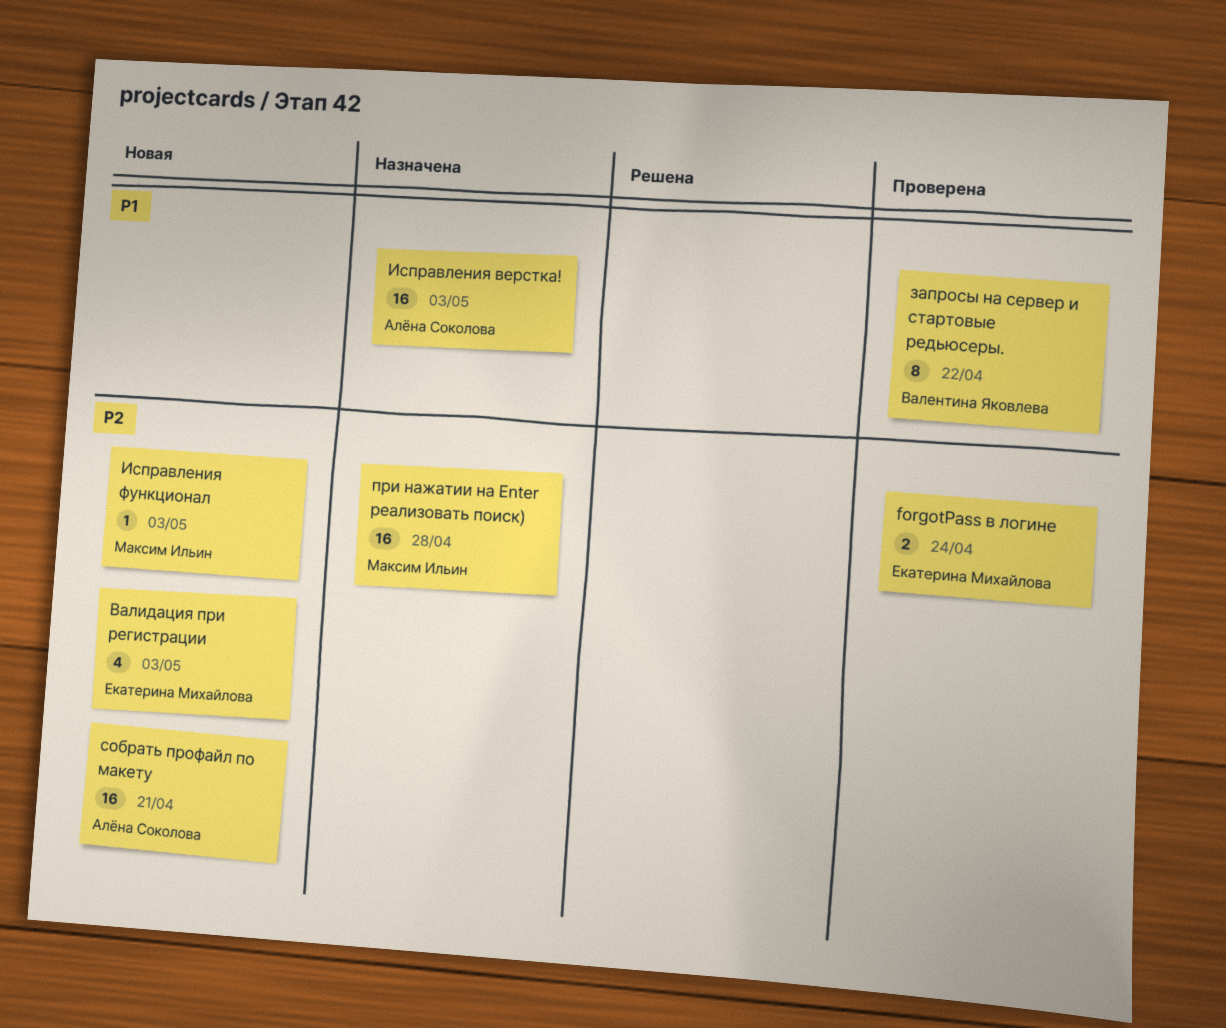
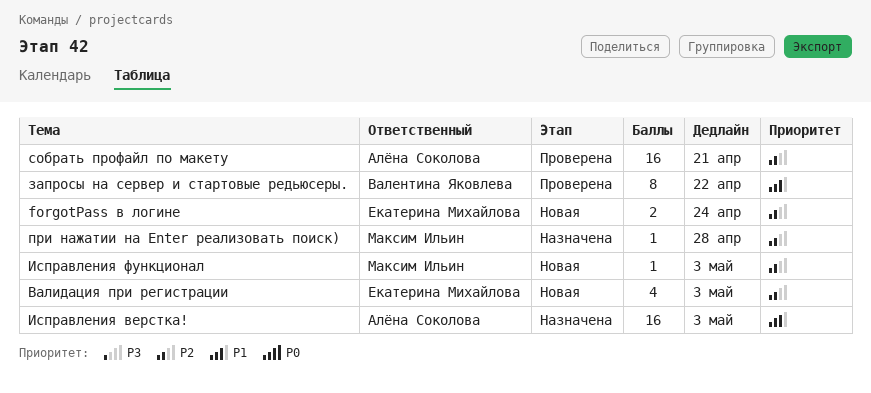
forgotPass в логине, status: Проверена -> Новая
при нажатии на Enter реализовать поиск), estimate: 16 -> 1
собрать профайл по макету, status: Новая -> Проверена

